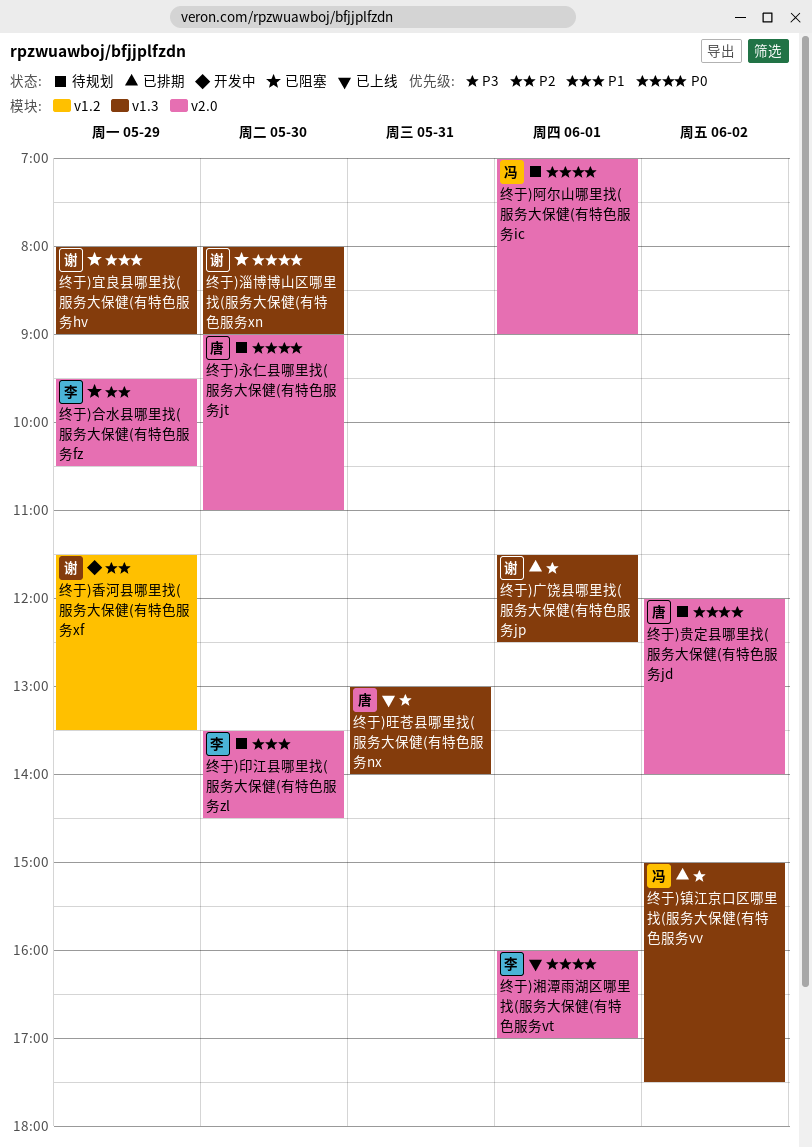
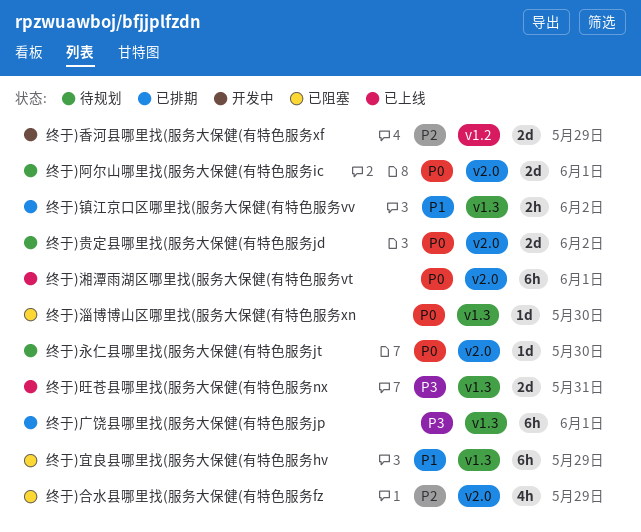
终于)印江县哪里找(服务大保健(有特色服务zl: present -> none
终于)镇江京口区哪里找(服务大保健(有特色服务vv, priority: P3 -> P1

